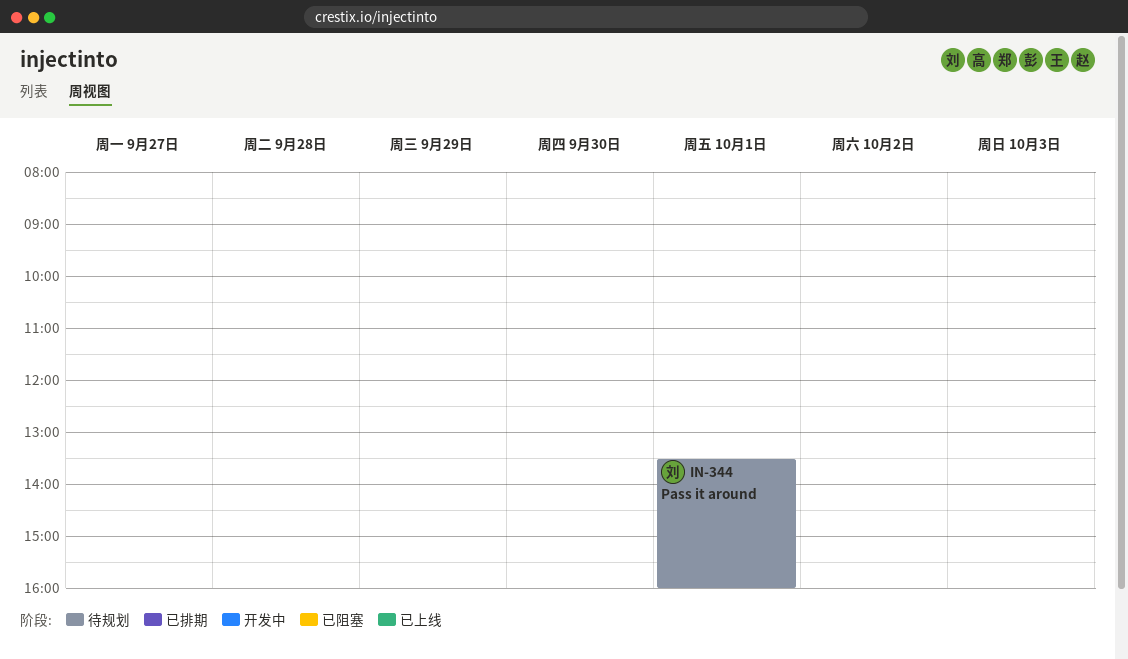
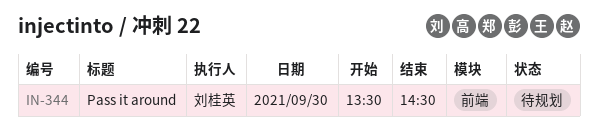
IN-344, day: Oct 1 -> Sep 30
IN-344, ends: 16:00 -> 14:30

